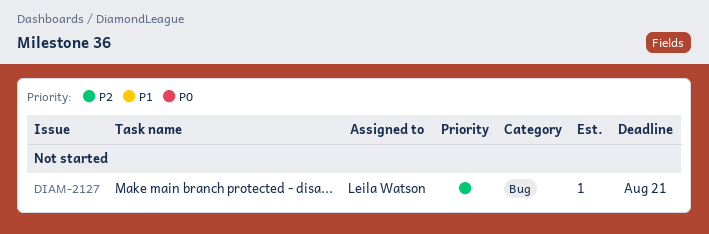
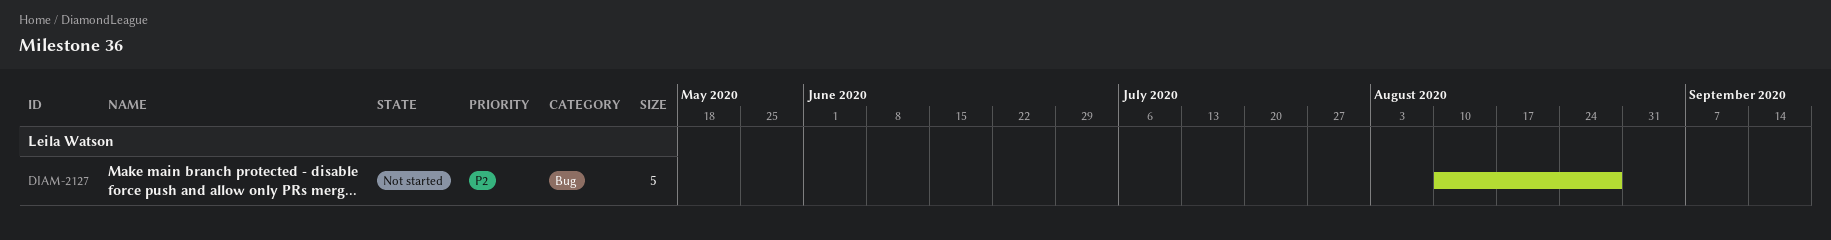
DIAM-2127, estimate: 1 -> 5
DIAM-2127, due: Aug 21 -> Aug 28

